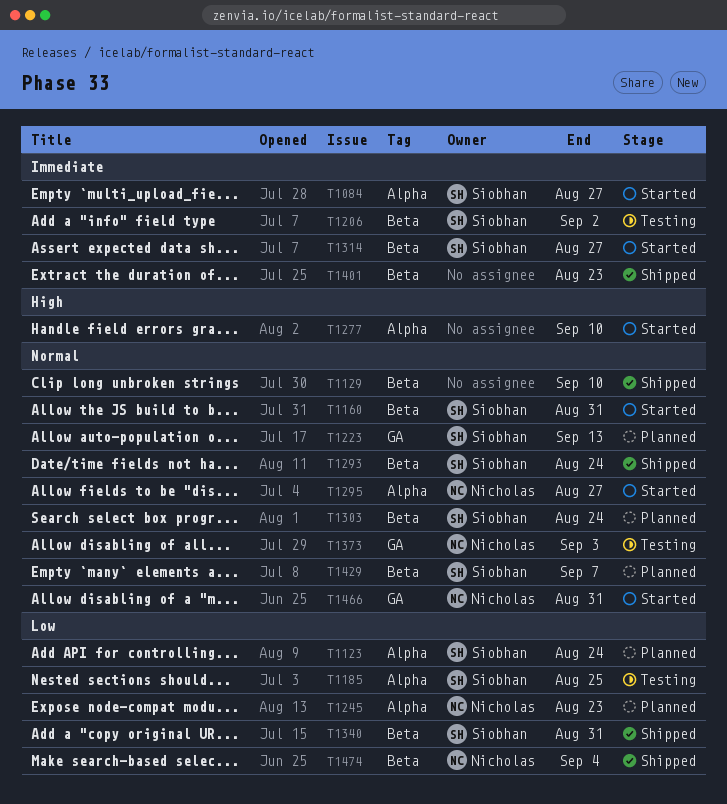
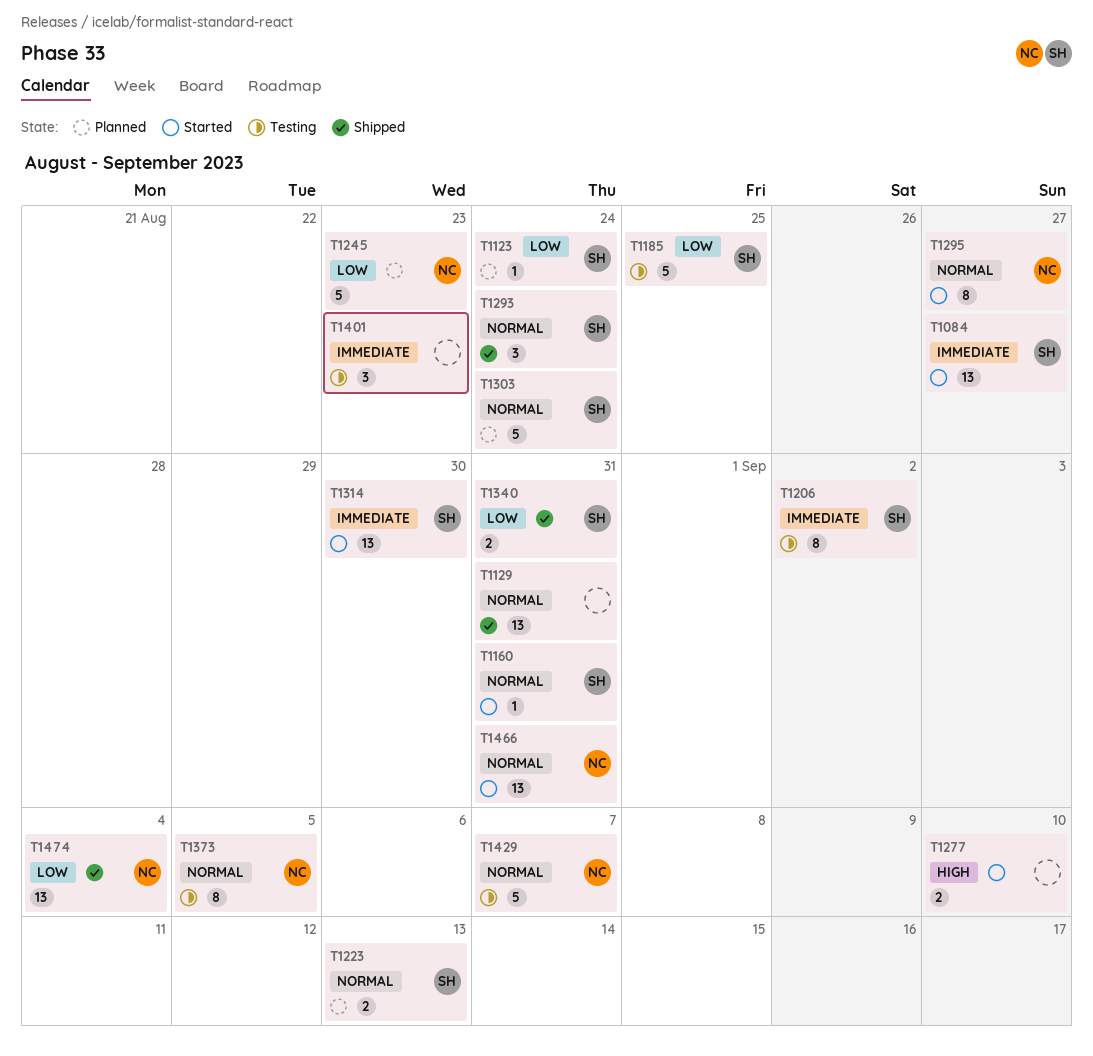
T1129, due: Sep 10 -> Aug 31
T1314, due: Aug 27 -> Aug 30
T1373, due: Sep 3 -> Sep 5
T1401, status: Shipped -> Testing
T1429, status: Planned -> Testing
T1429, owner: Siobhan -> Nicholas

